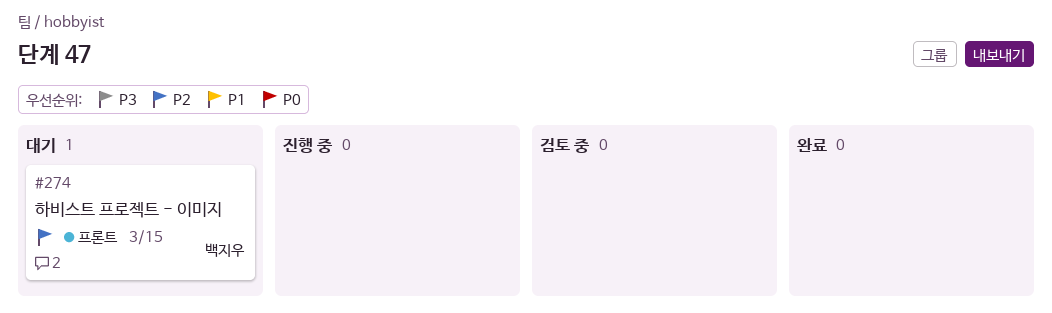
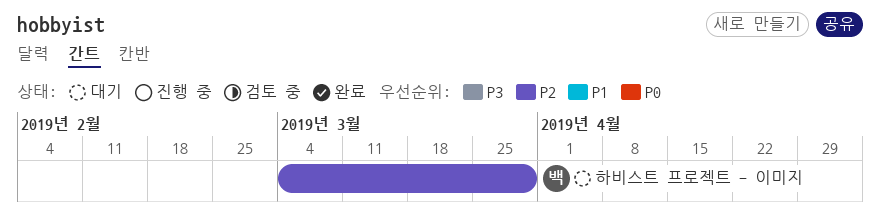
하비스트 프로젝트 - 이미지, due: Mar 15 -> Mar 29

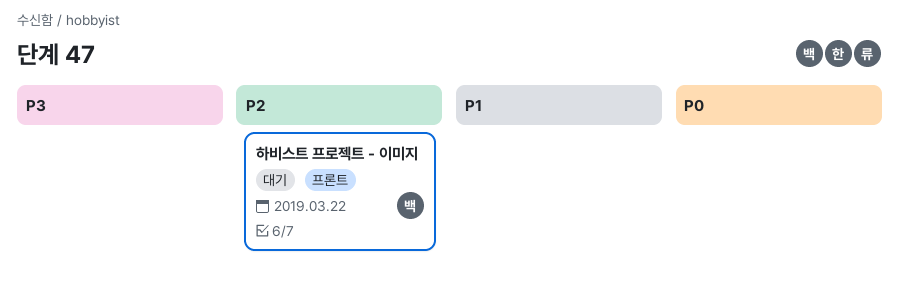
하비스트 프로젝트 - 이미지, due: Mar 29 -> Mar 22

